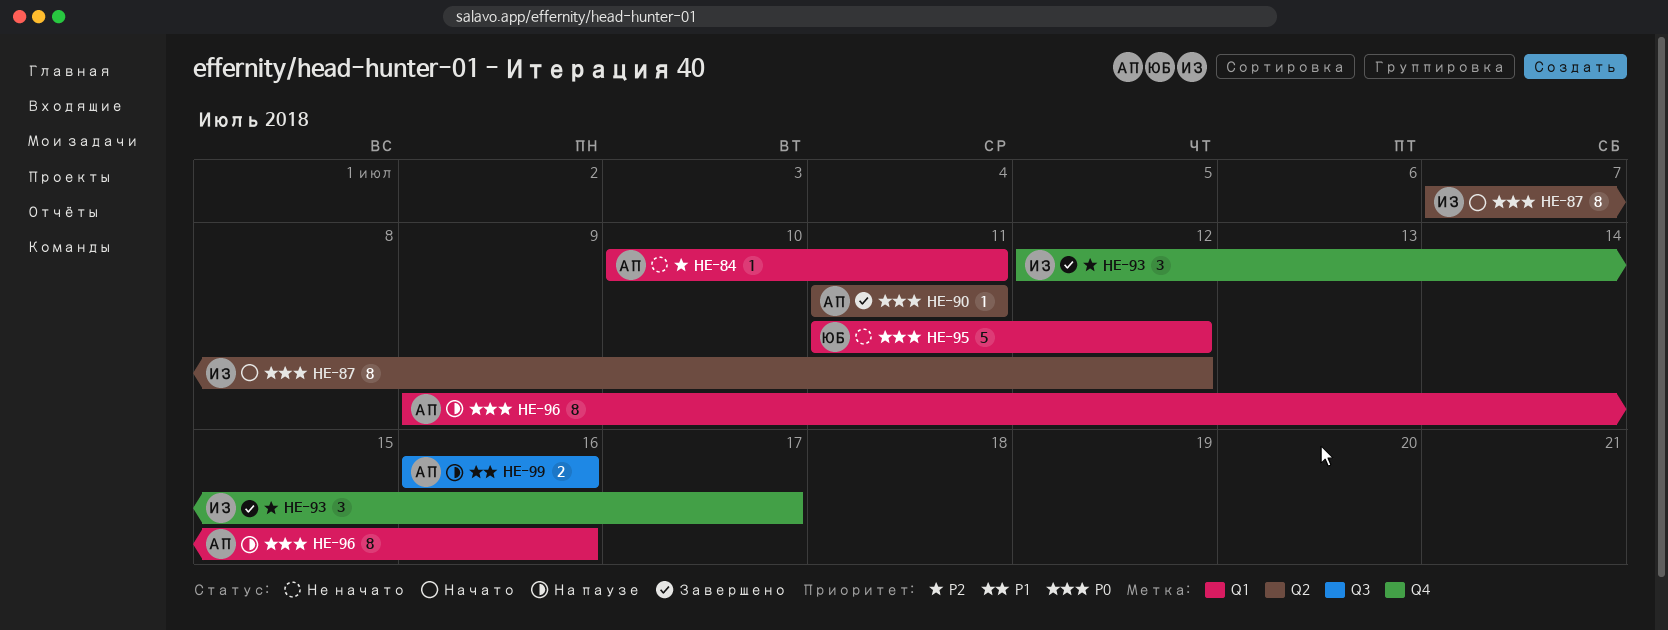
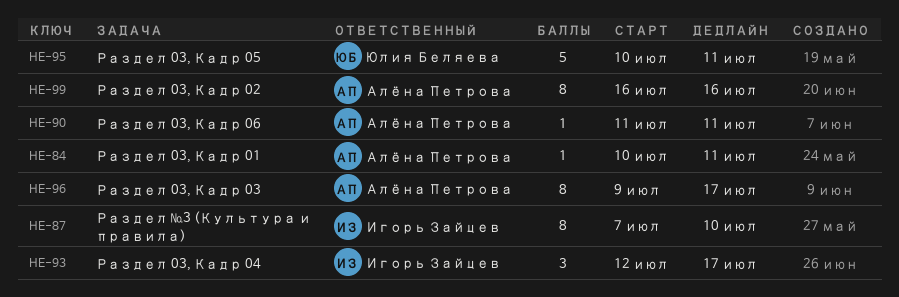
HE-87, due: Jul 12 -> Jul 10
HE-95, start: Jul 11 -> Jul 10
HE-95, due: Jul 12 -> Jul 11
HE-96, due: Jul 16 -> Jul 17
HE-99, estimate: 2 -> 8

